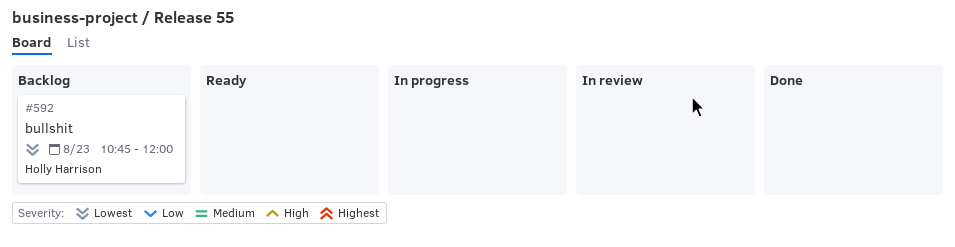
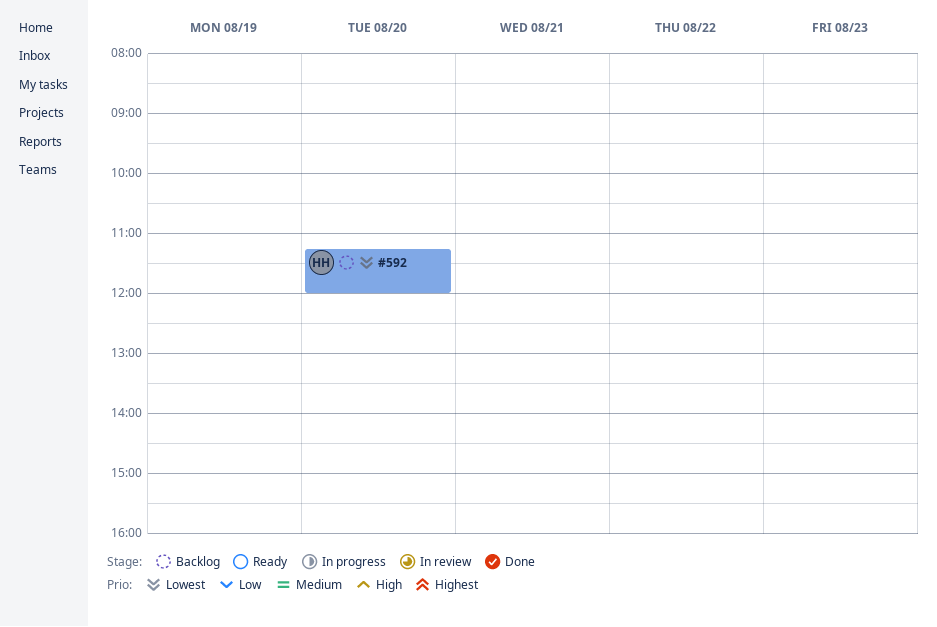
#592, day: Aug 23 -> Aug 20
#592, begins: 10:45 -> 11:15

